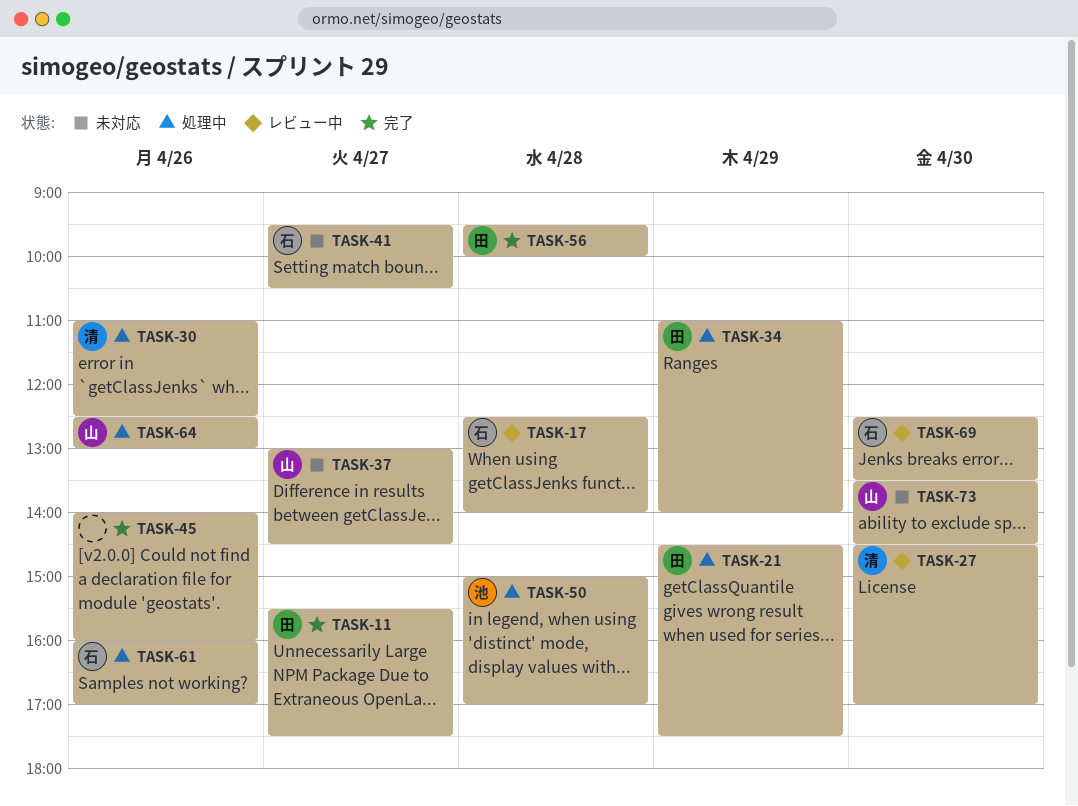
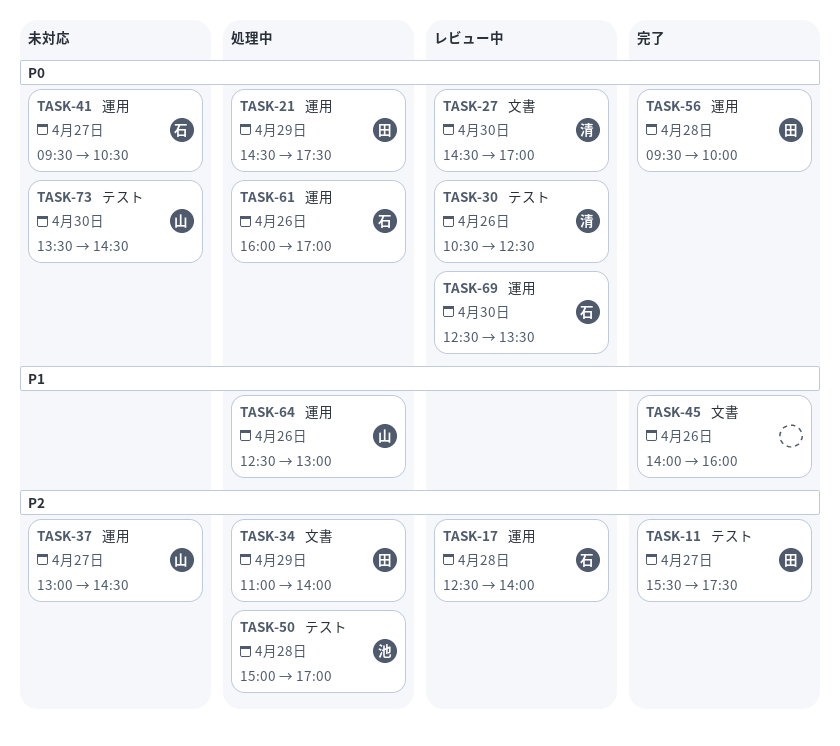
TASK-30, status: 処理中 -> レビュー中
TASK-30, begins: 11:00 -> 10:30

